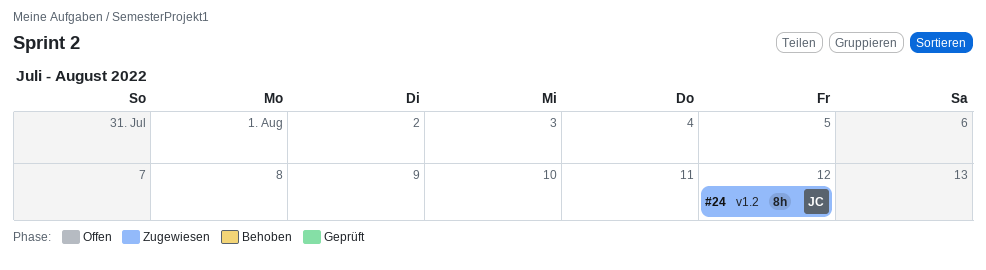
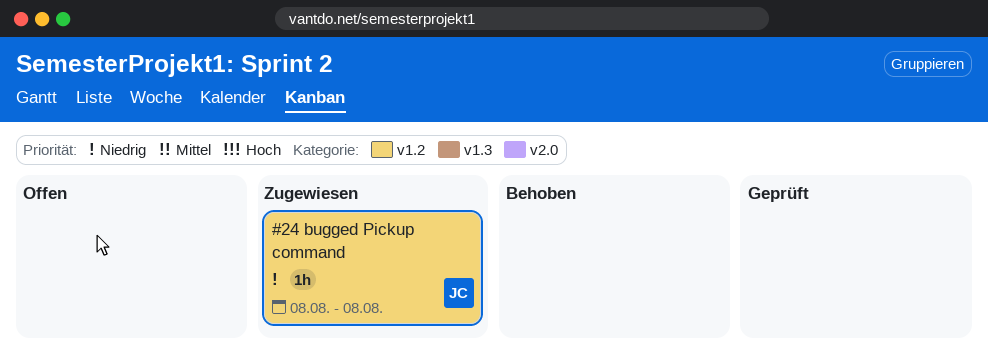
#24, estimate: 8h -> 1h
#24, due: Aug 12 -> Aug 8

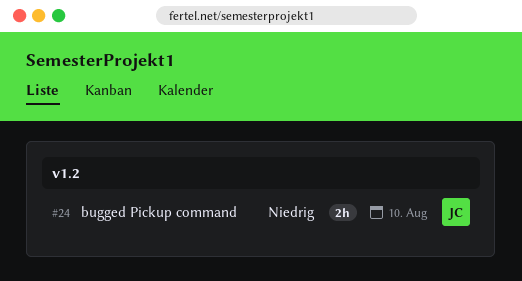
#24, estimate: 1h -> 2h
#24, due: Aug 8 -> Aug 10

